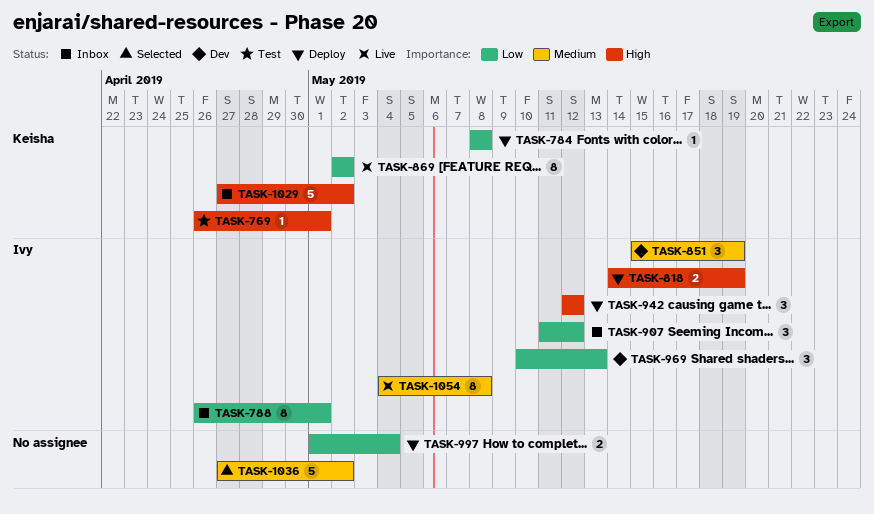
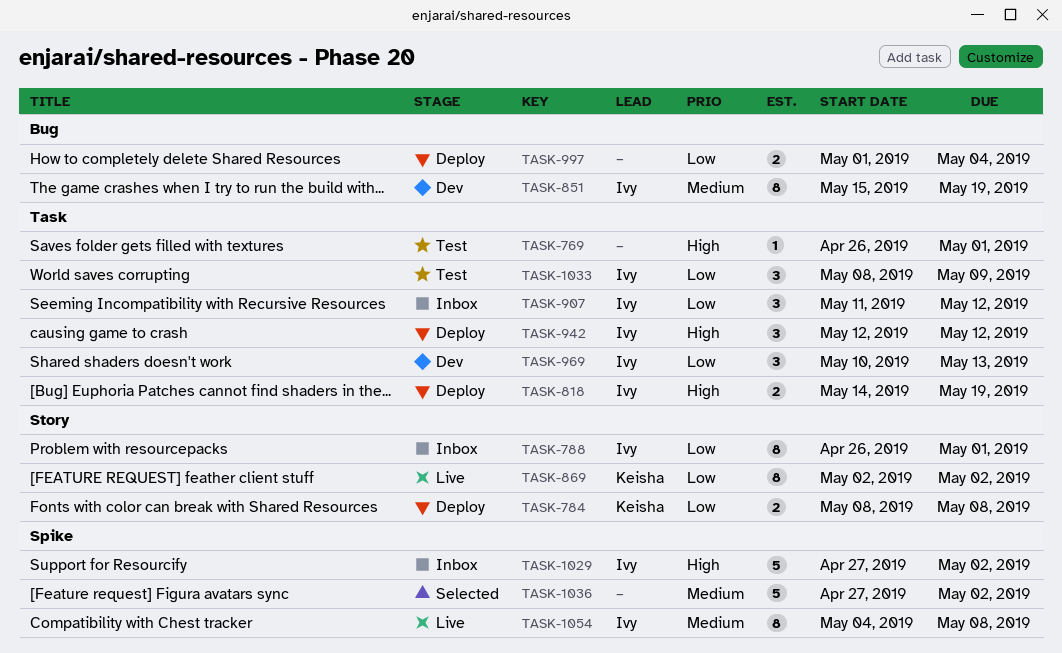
TASK-769, owner: Keisha -> none
TASK-784, estimate: 1 -> 2
TASK-851, estimate: 3 -> 8
TASK-1029, owner: Keisha -> Ivy
TASK-1033: none -> present

